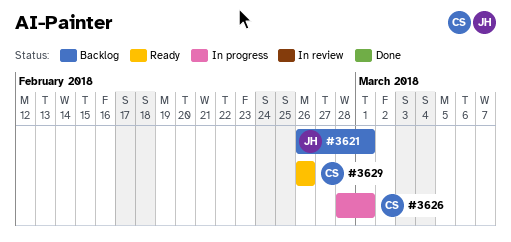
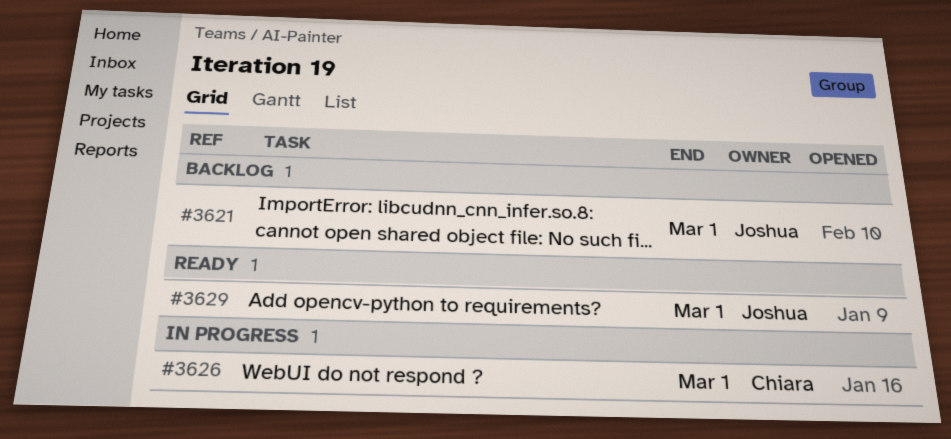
#3629, owner: Chiara -> Joshua
#3629, due: Feb 26 -> Mar 1

